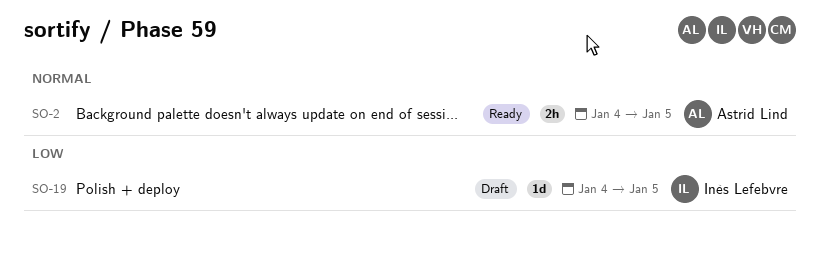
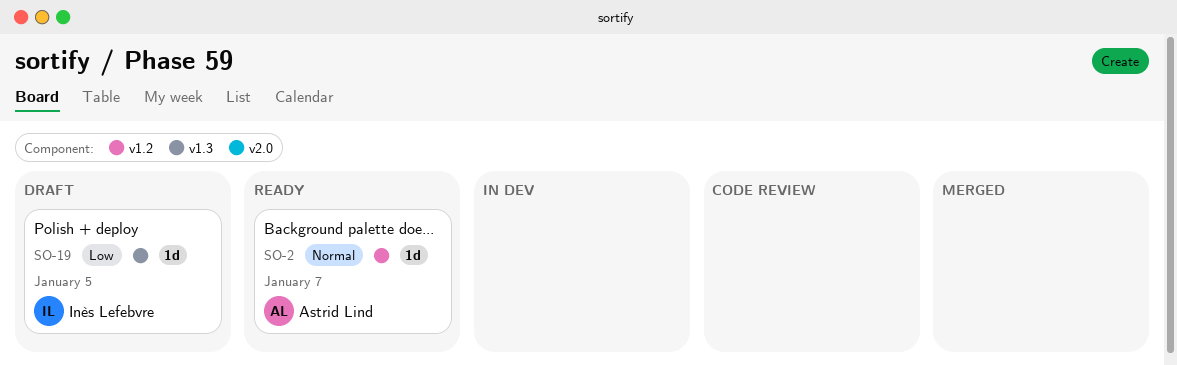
SO-2, estimate: 2h -> 1d
SO-2, due: Jan 5 -> Jan 7

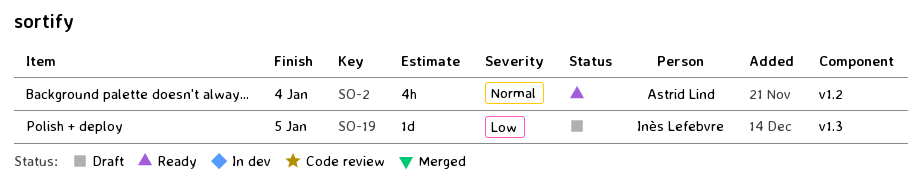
SO-2, estimate: 1d -> 4h
SO-2, due: Jan 7 -> Jan 4

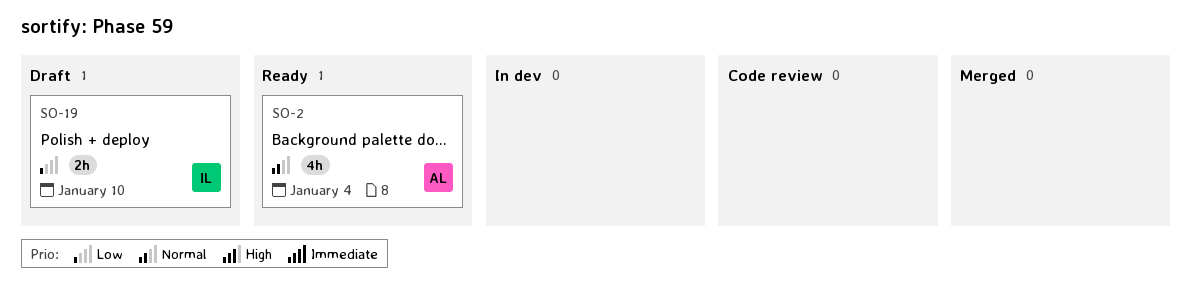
SO-19, estimate: 1d -> 2h
SO-19, due: Jan 5 -> Jan 10

